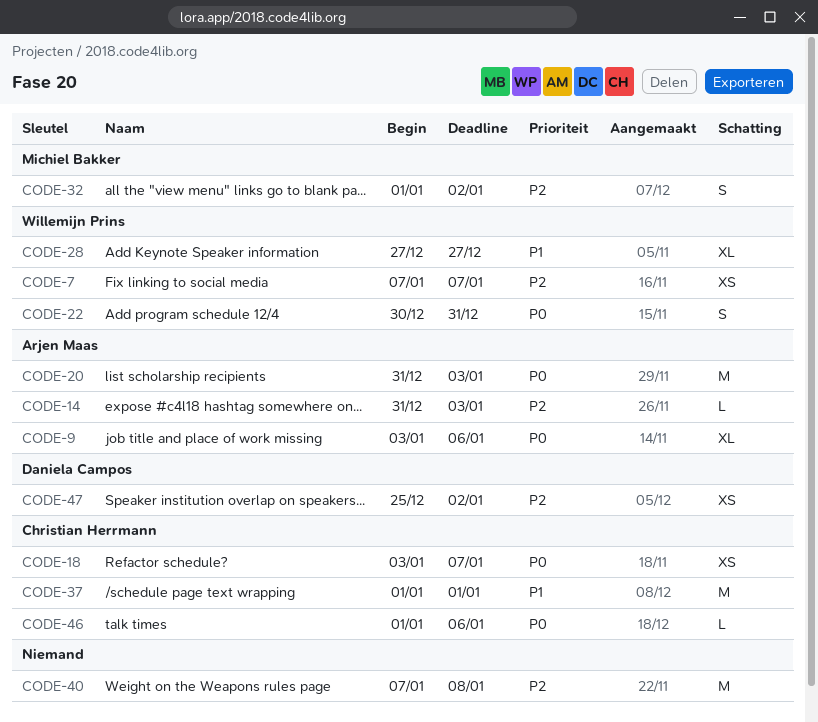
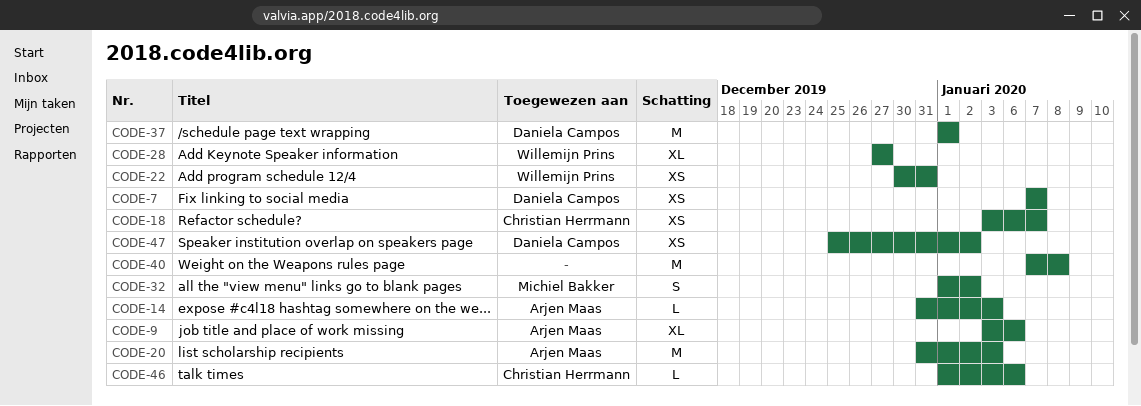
CODE-7, owner: Willemijn Prins -> Daniela Campos
CODE-22, estimate: S -> XS
CODE-37, owner: Christian Herrmann -> Daniela Campos

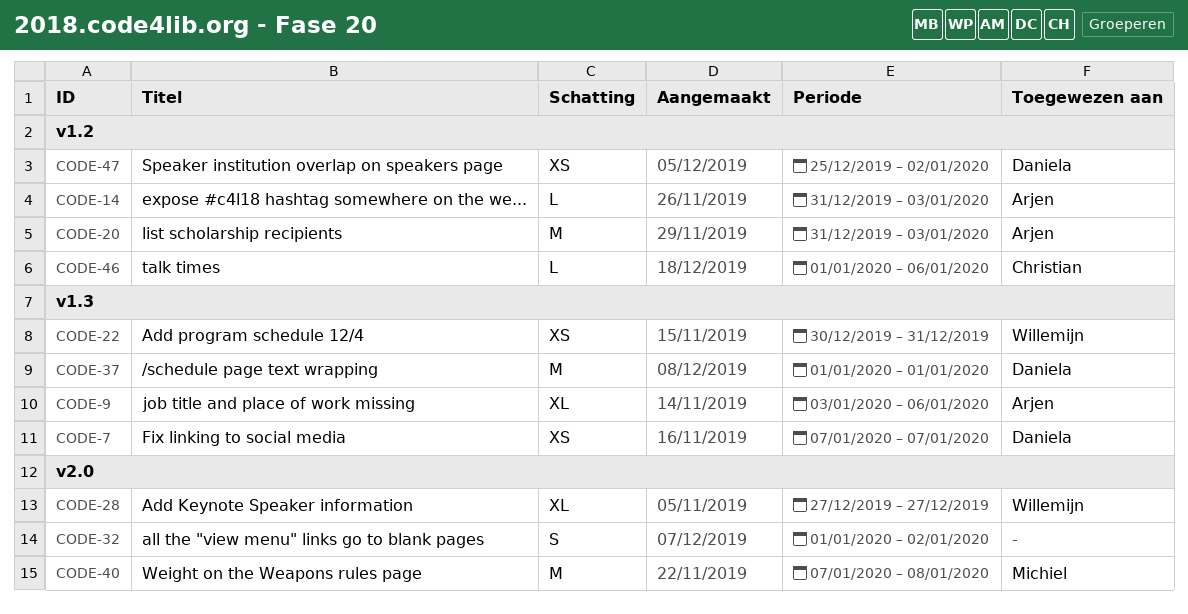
CODE-18: present -> none
CODE-32, owner: Michiel Bakker -> none
CODE-40, owner: none -> Michiel Bakker

